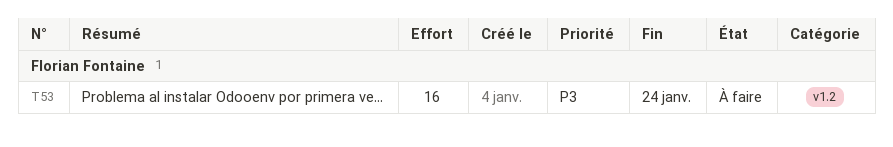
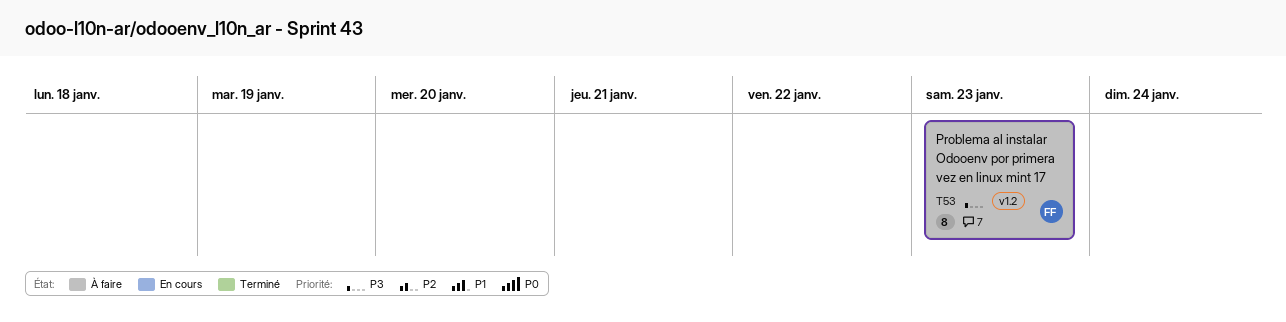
T53, estimate: 16 -> 8
T53, due: Jan 24 -> Jan 23

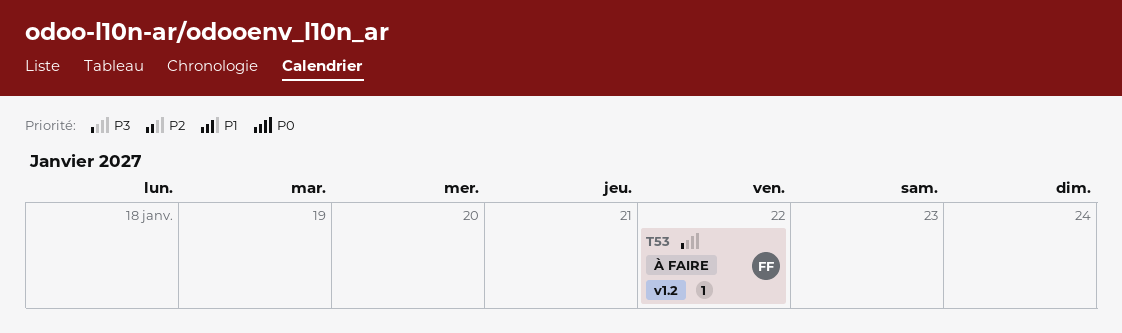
T53, estimate: 8 -> 1
T53, due: Jan 23 -> Jan 22

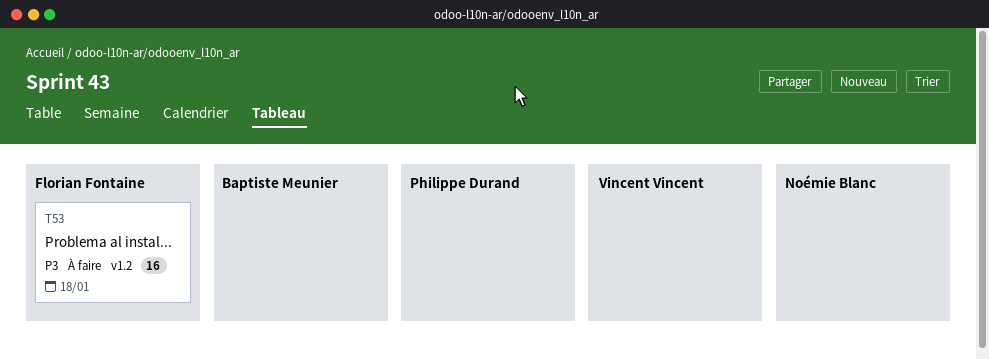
T53, estimate: 1 -> 16
T53, due: Jan 22 -> Jan 18

